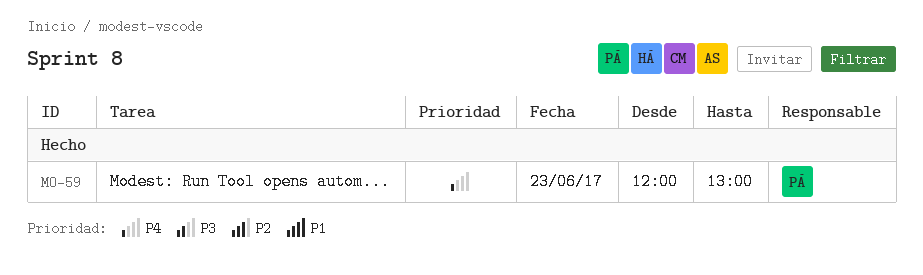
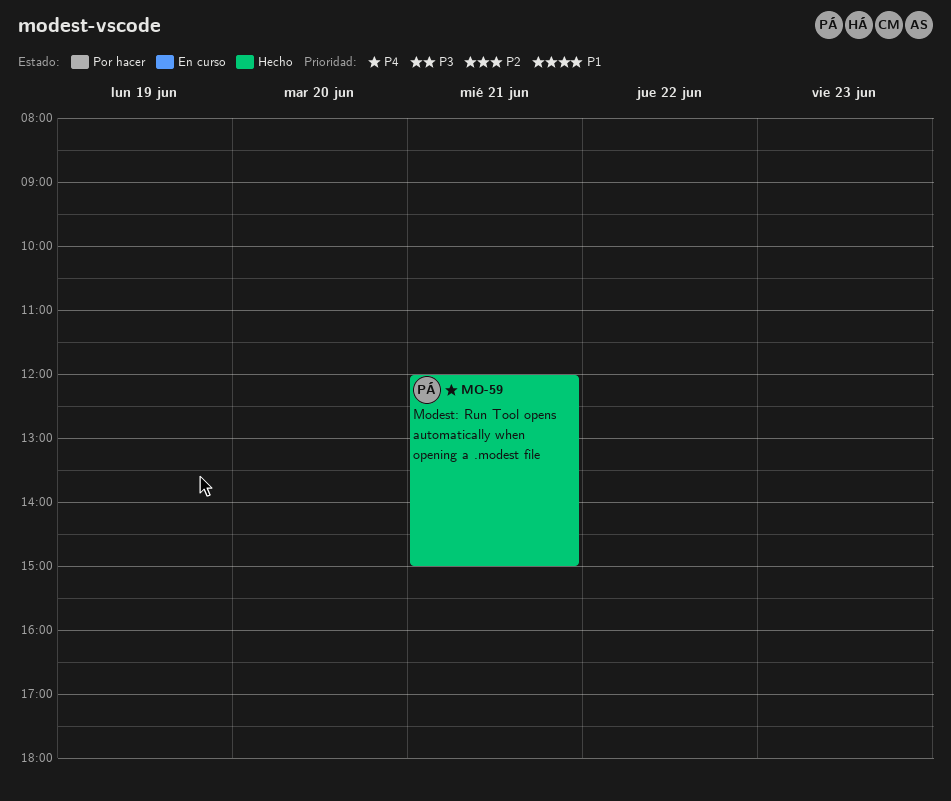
MO-59, day: Jun 23 -> Jun 21
MO-59, ends: 13:00 -> 15:00

